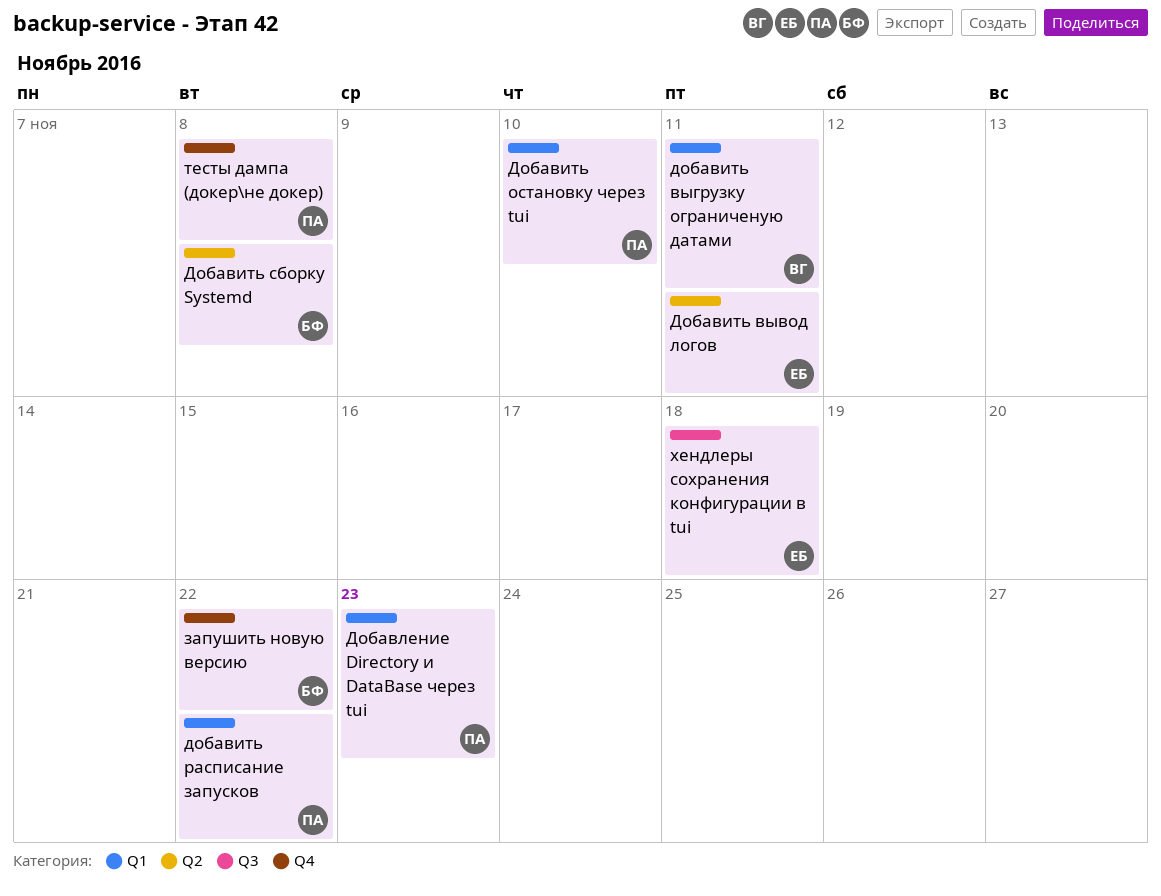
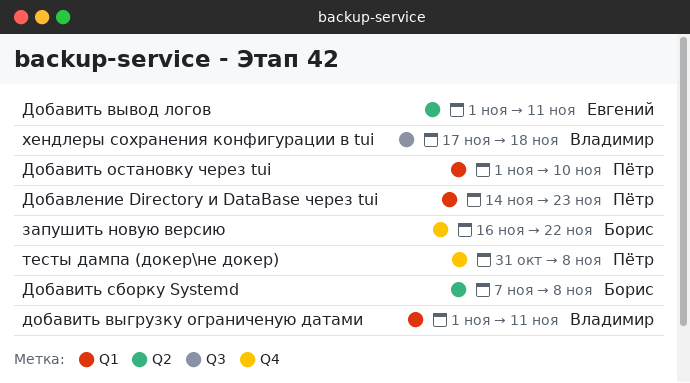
добавить расписание запусков: present -> none
хендлеры сохранения конфигурации в tui, owner: Евгений -> Владимир

